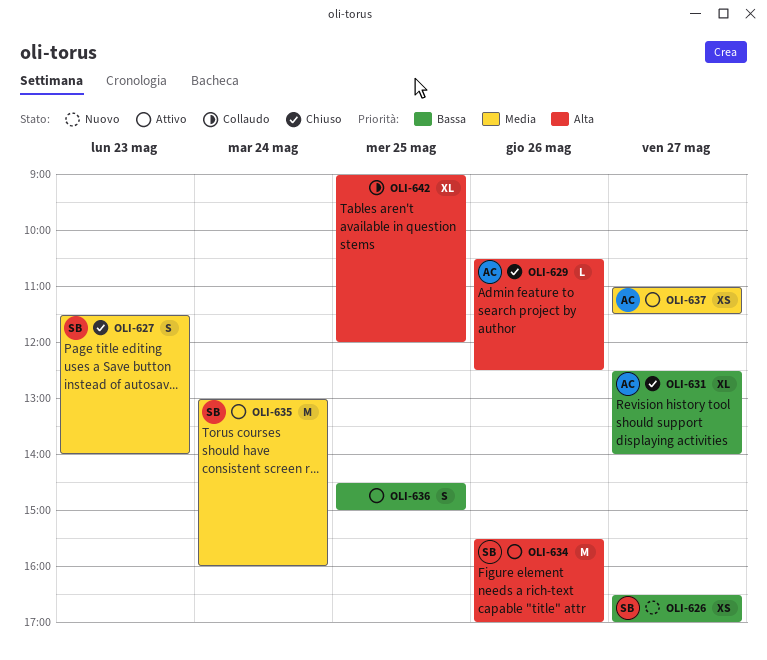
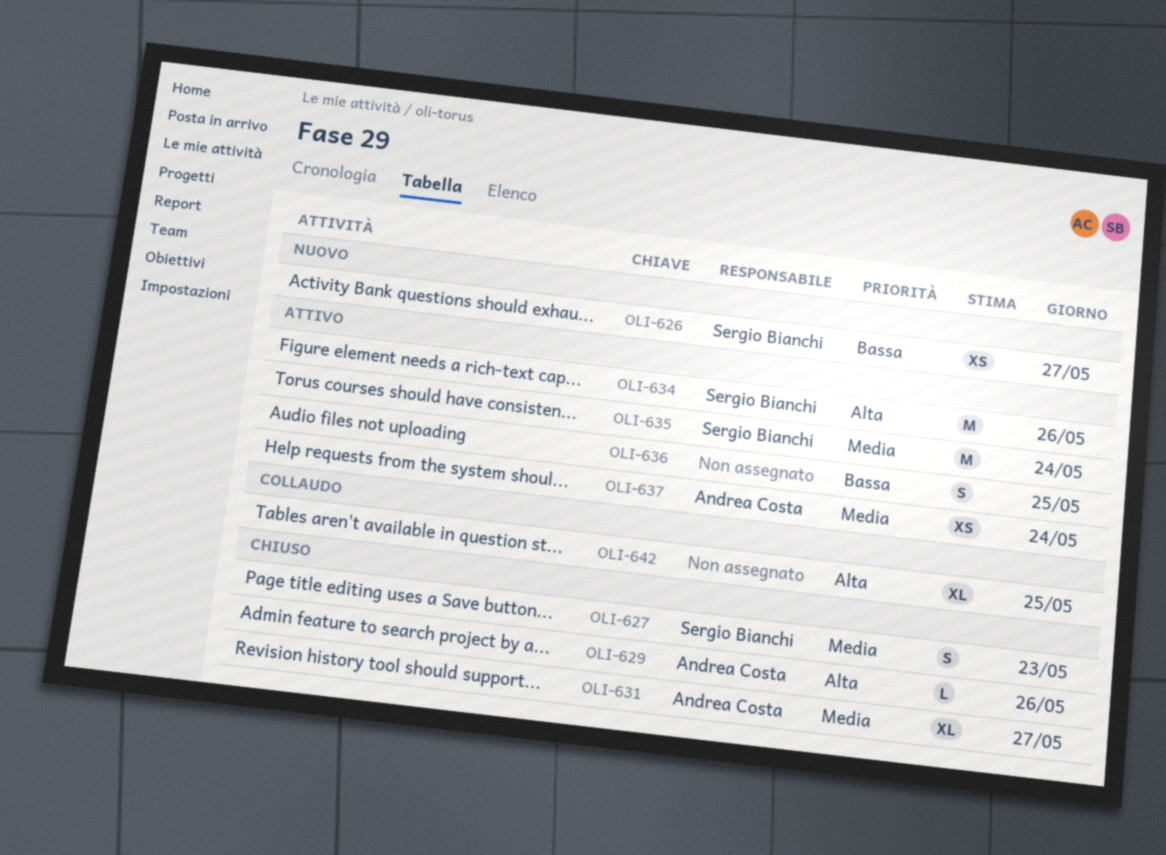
OLI-631, priority: Bassa -> Media
OLI-637, day: May 27 -> May 24

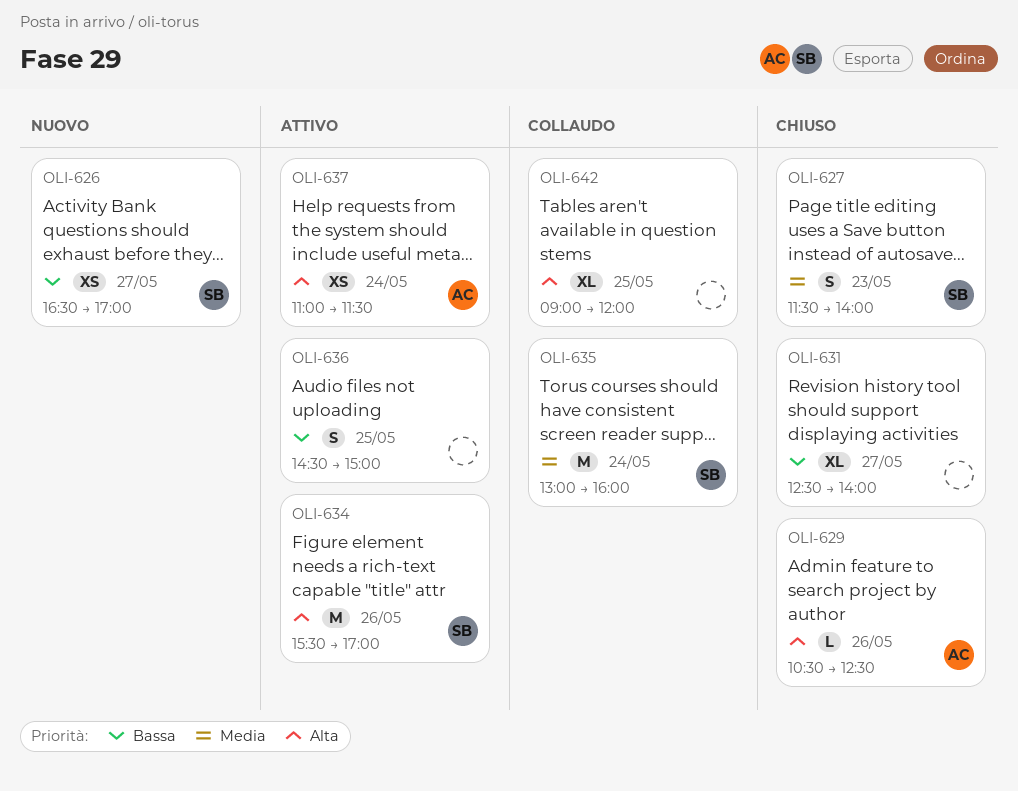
OLI-631, owner: Andrea Costa -> none
OLI-631, priority: Media -> Bassa
OLI-635, status: Attivo -> Collaudo
OLI-637, priority: Media -> Alta

